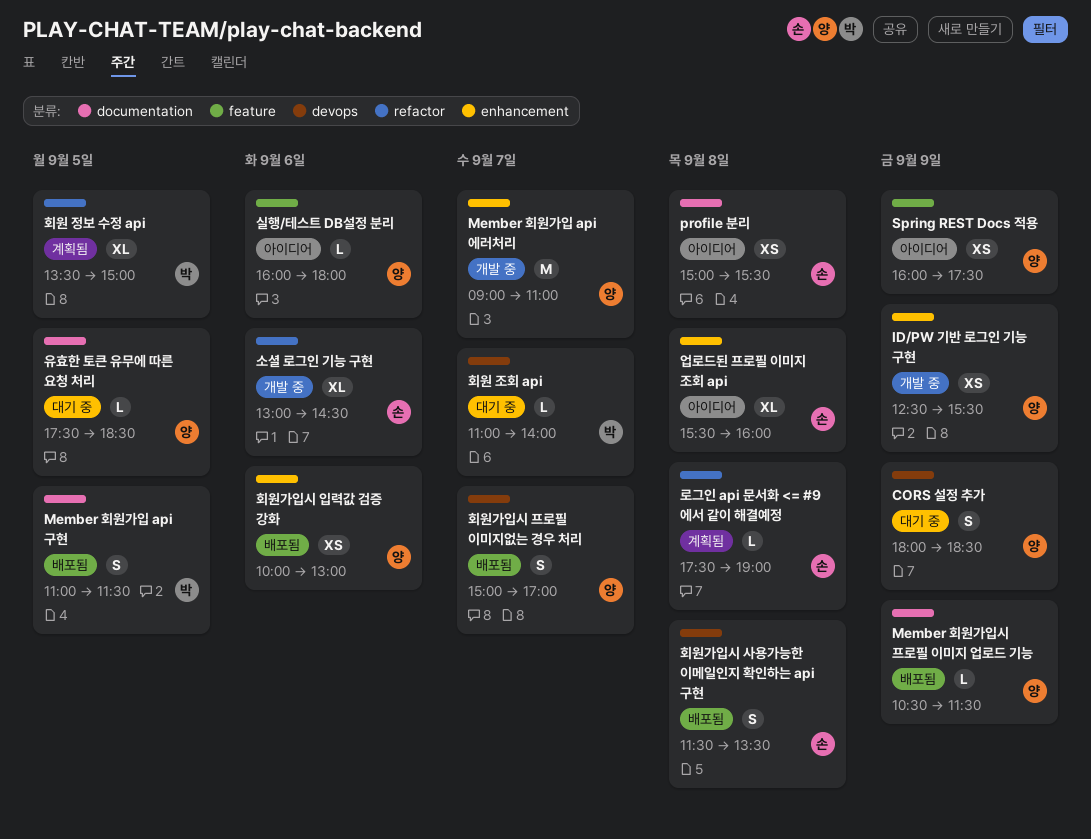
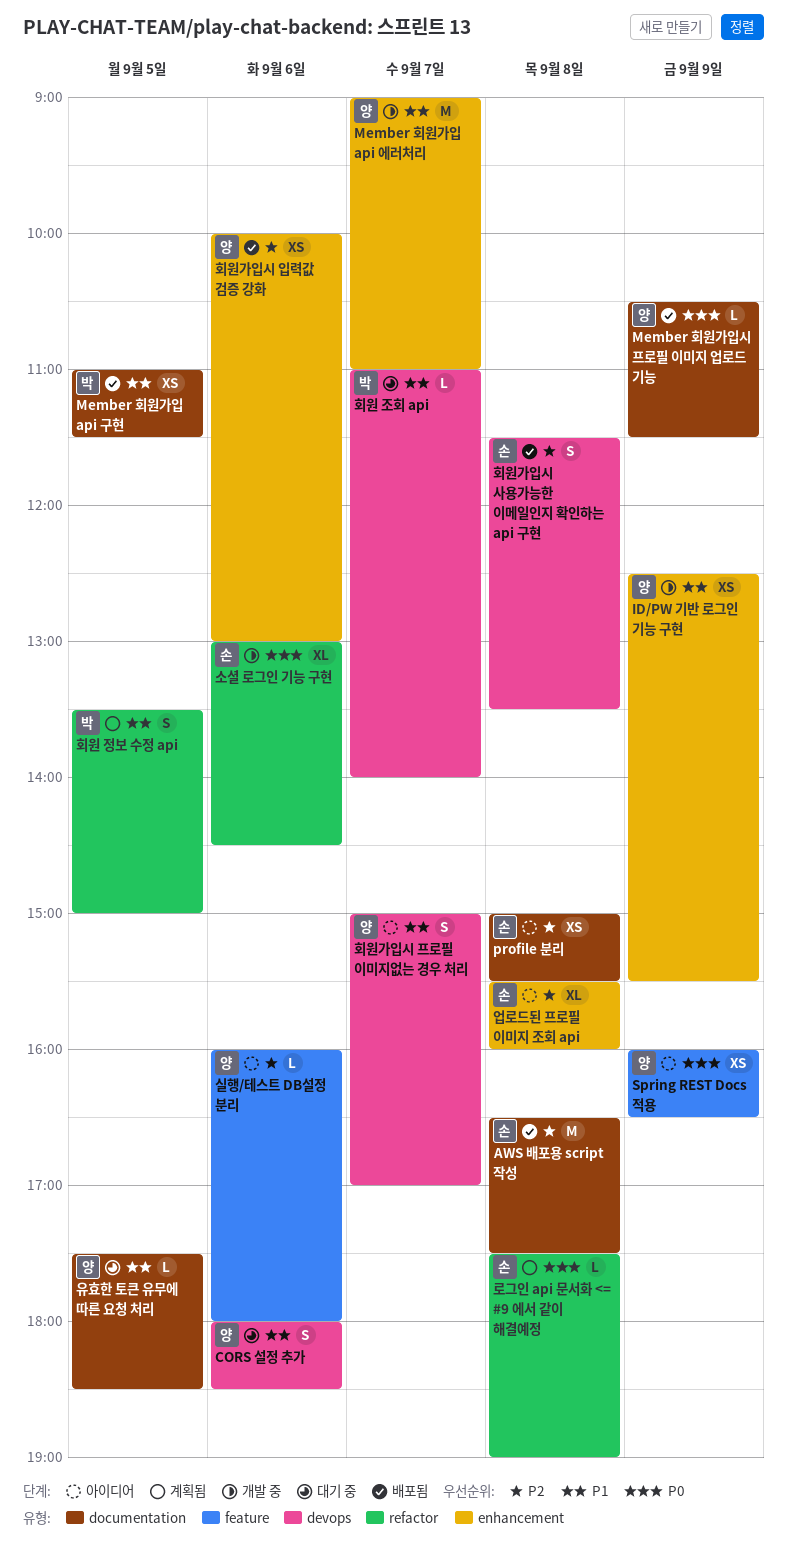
AWS 배포용 script 작성: none -> present
CORS 설정 추가, day: Sep 9 -> Sep 6
Member 회원가입 api 구현, estimate: S -> XS
Spring REST Docs 적용, ends: 17:30 -> 16:30
회원 정보 수정 api, estimate: XL -> S
회원가입시 프로필 이미지없는 경우 처리, status: 배포됨 -> 아이디어

